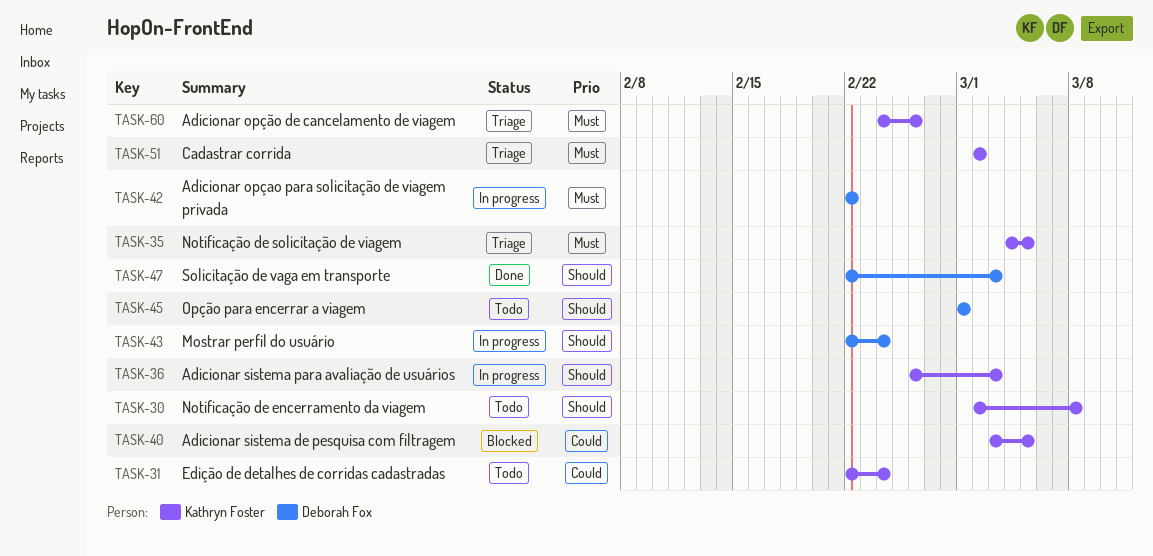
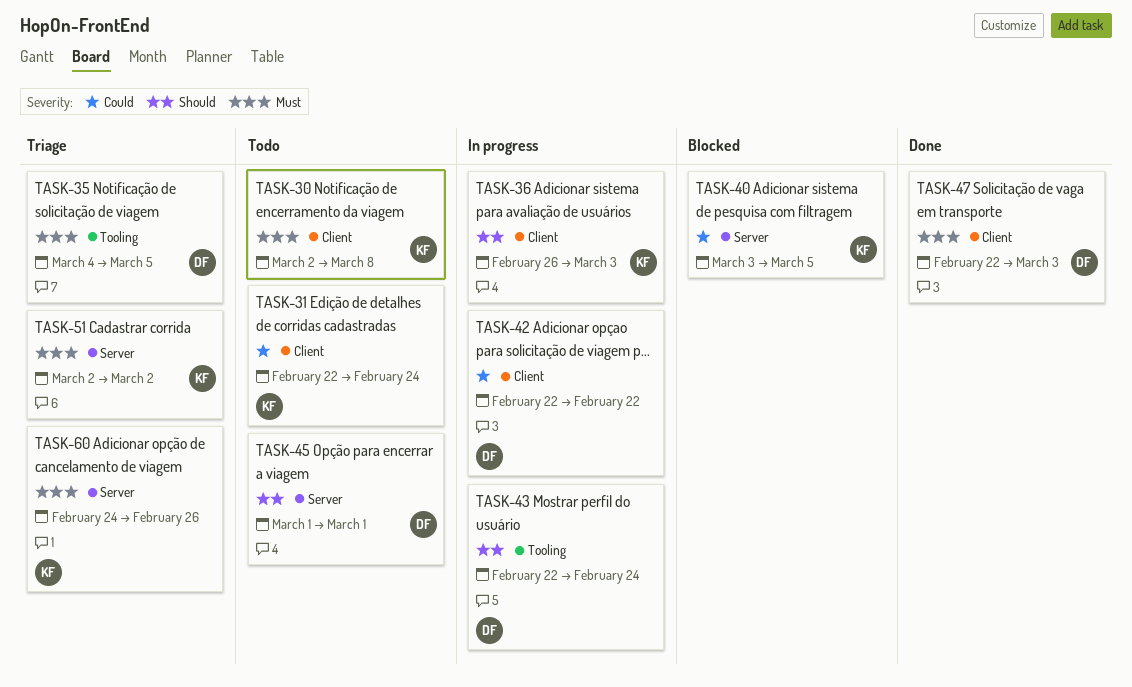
TASK-30, priority: Should -> Must
TASK-35, owner: Kathryn Foster -> Deborah Fox
TASK-42, priority: Must -> Could
TASK-47, priority: Should -> Must

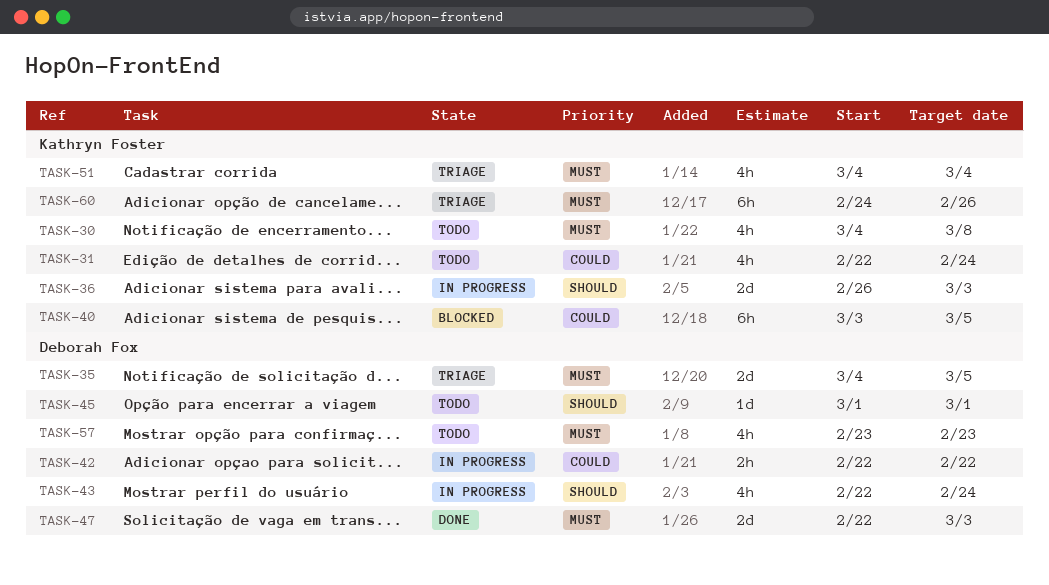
TASK-30, start: Mar 2 -> Mar 4
TASK-51, start: Mar 2 -> Mar 4
TASK-51, due: Mar 2 -> Mar 4
TASK-57: none -> present

